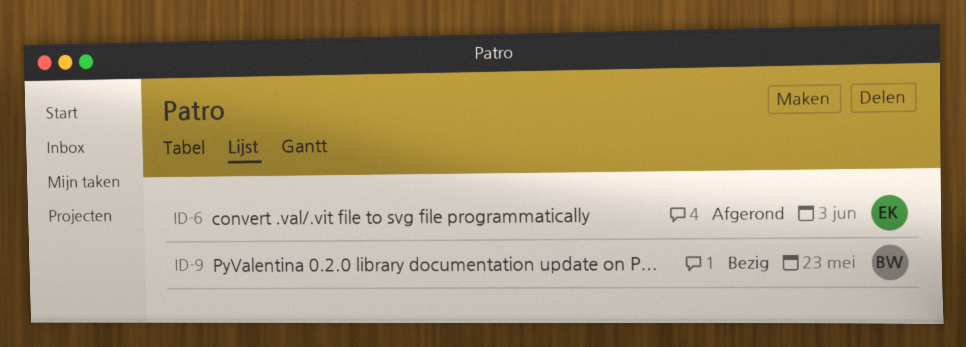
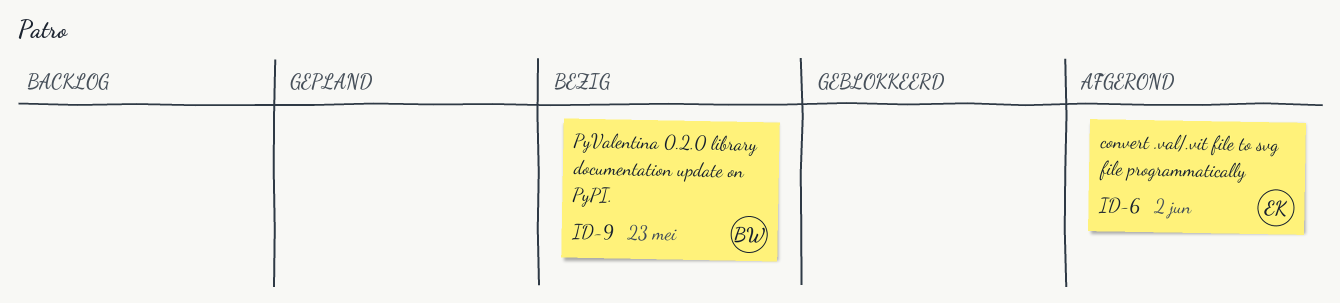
ID-6, due: Jun 3 -> Jun 2

